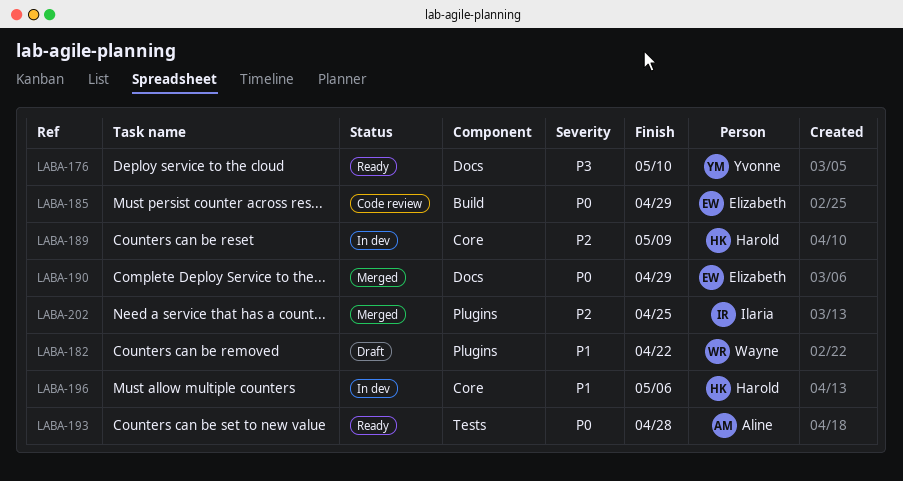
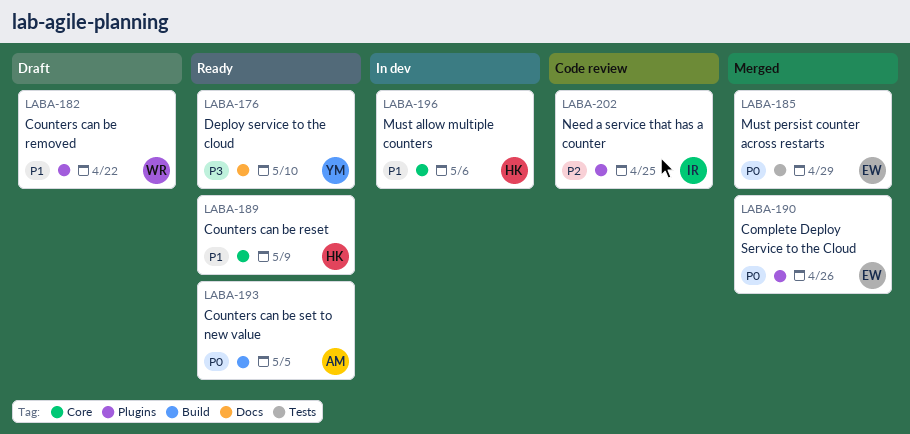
LABA-185, status: Code review -> Merged
LABA-185, label: Build -> Tests
LABA-189, status: In dev -> Ready
LABA-189, priority: P2 -> P1
LABA-190, label: Docs -> Plugins
LABA-190, due: Apr 29 -> Apr 26
LABA-193, label: Tests -> Build
LABA-193, due: Apr 28 -> May 5
LABA-202, status: Merged -> Code review

